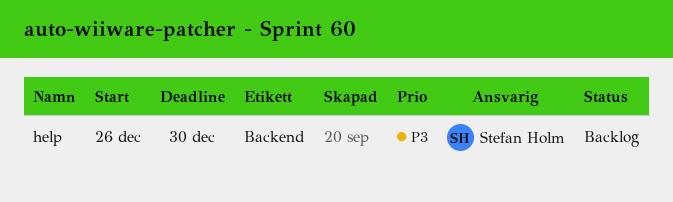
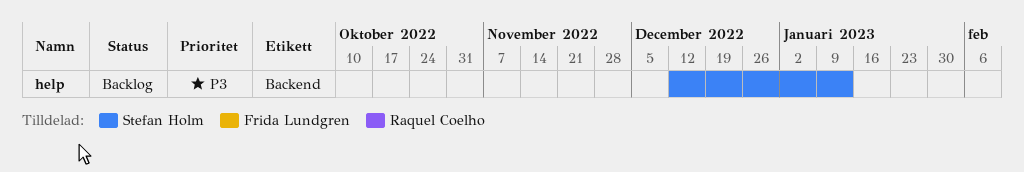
help, start: Dec 26 -> Dec 12
help, due: Dec 30 -> Jan 13

